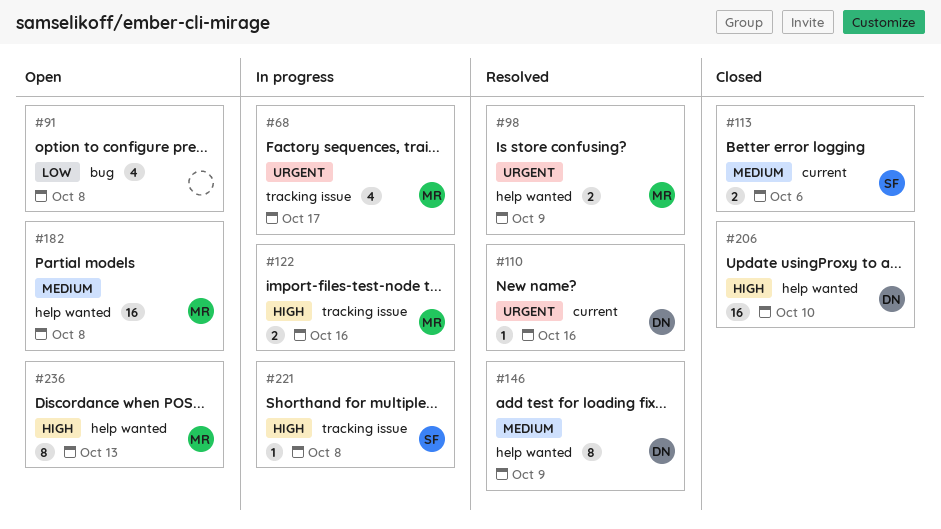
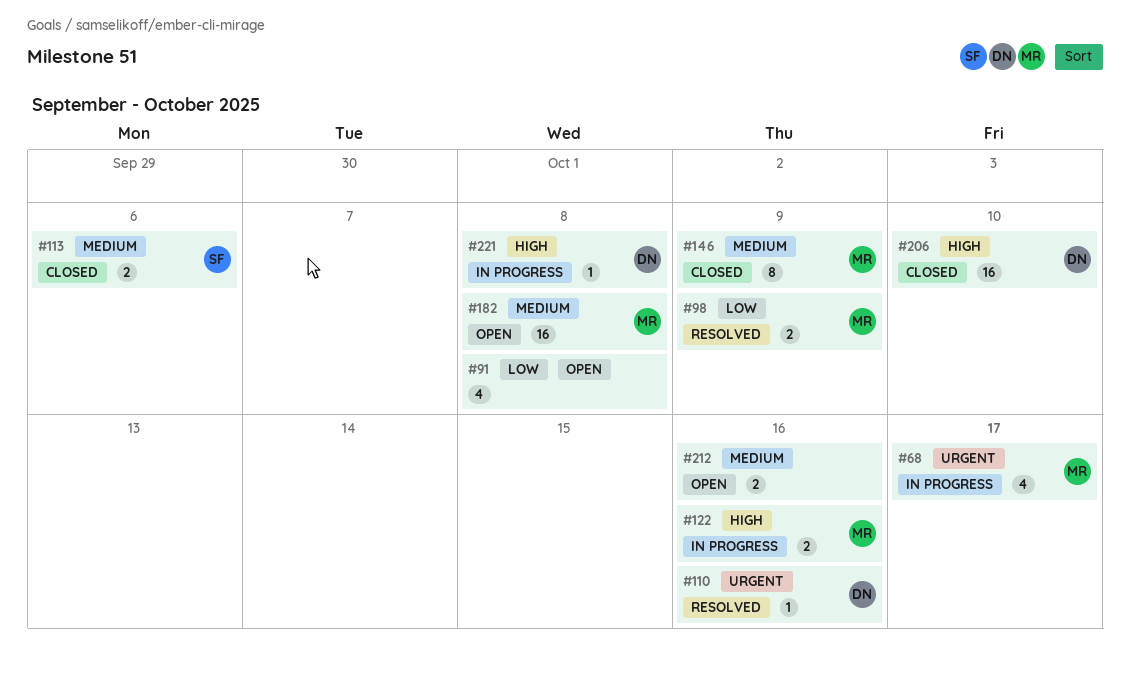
#98, priority: Urgent -> Low
#146, status: Resolved -> Closed
#146, owner: DN -> MR
#212: none -> present
#221, owner: SF -> DN
#236: present -> none

